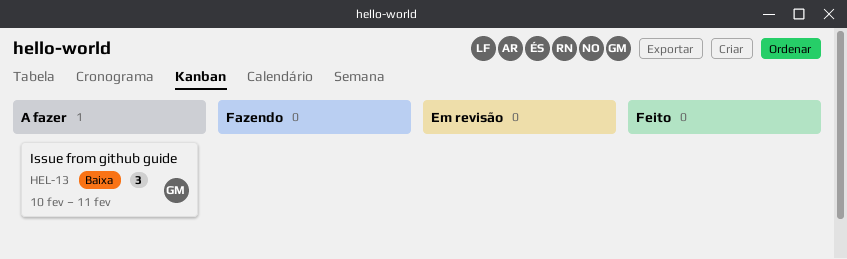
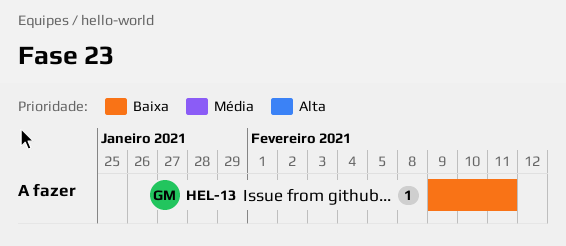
HEL-13, estimate: 3 -> 1
HEL-13, start: Feb 10 -> Feb 9

